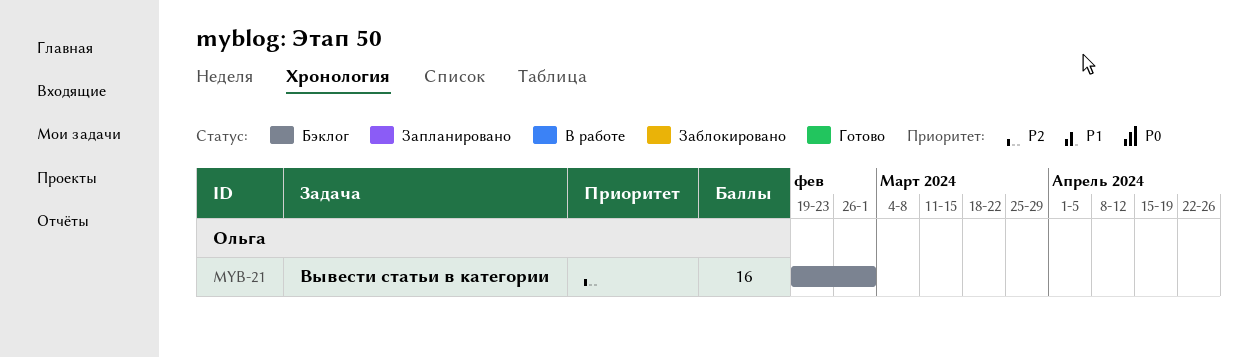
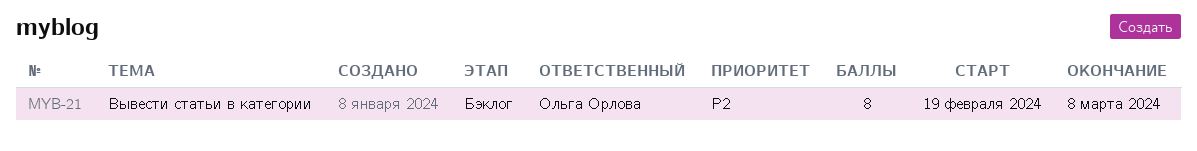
MYB-21, estimate: 16 -> 8
MYB-21, due: Mar 1 -> Mar 8

